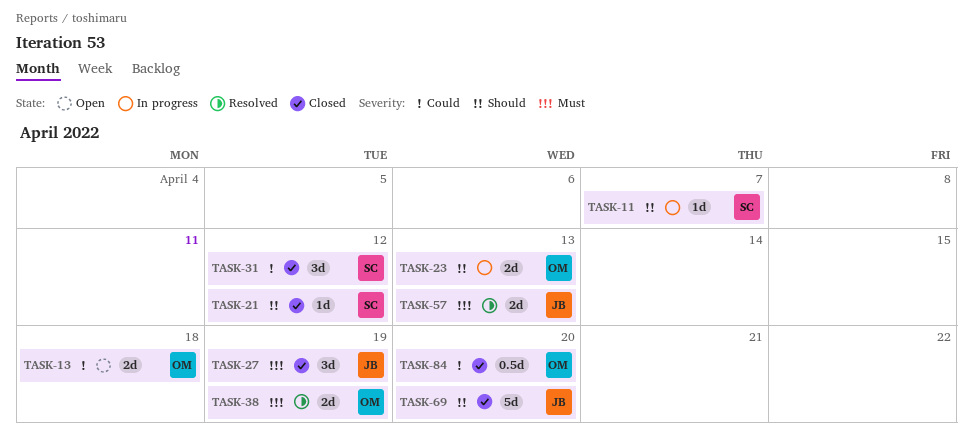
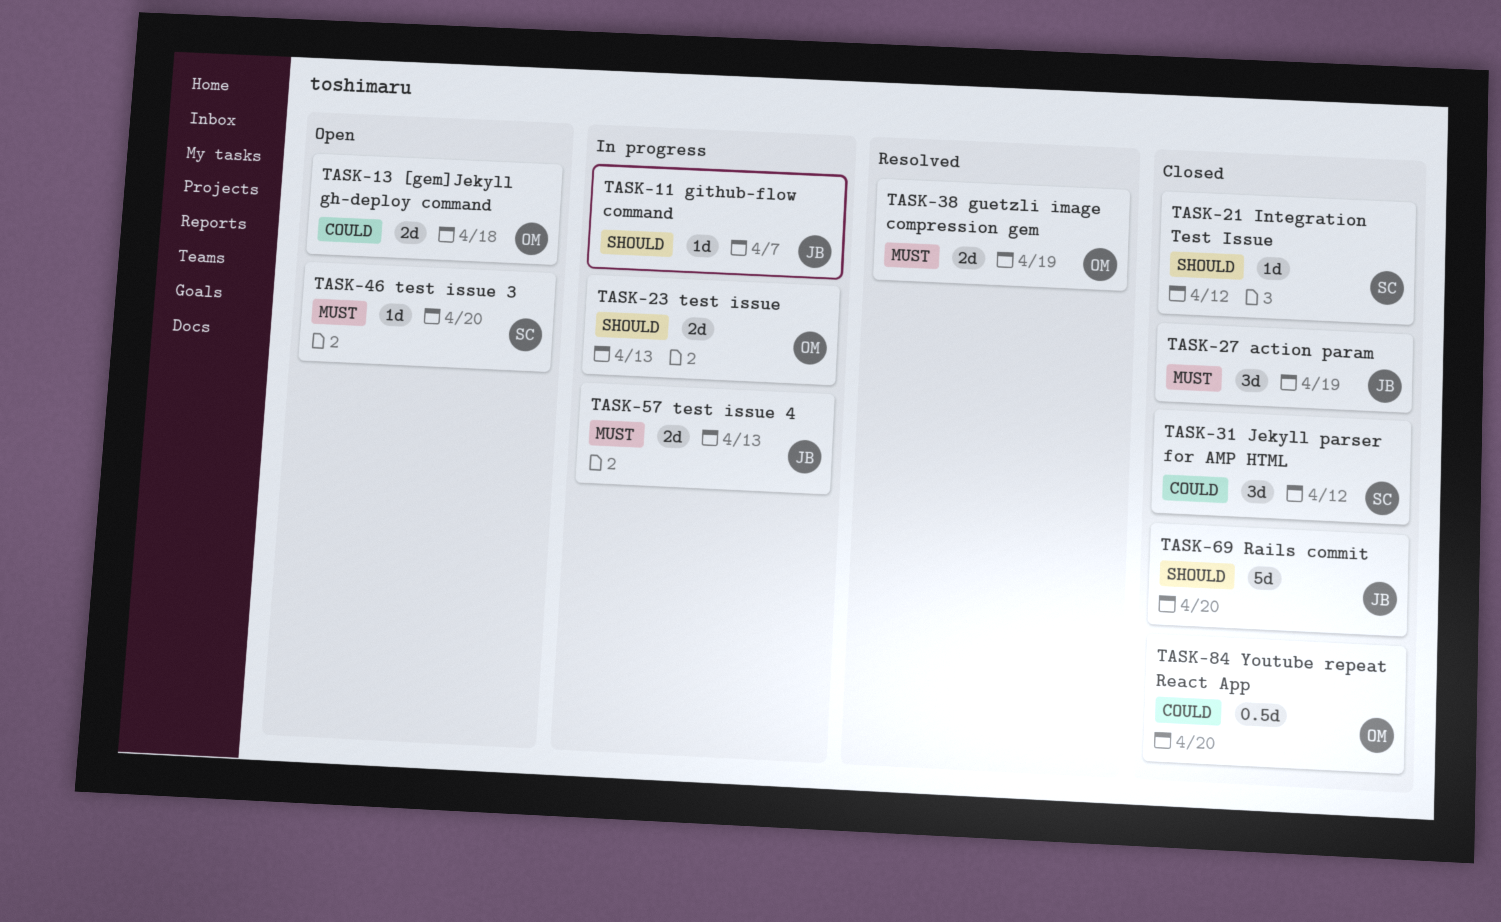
TASK-11, owner: SC -> JB
TASK-46: none -> present
TASK-57, status: Resolved -> In progress

